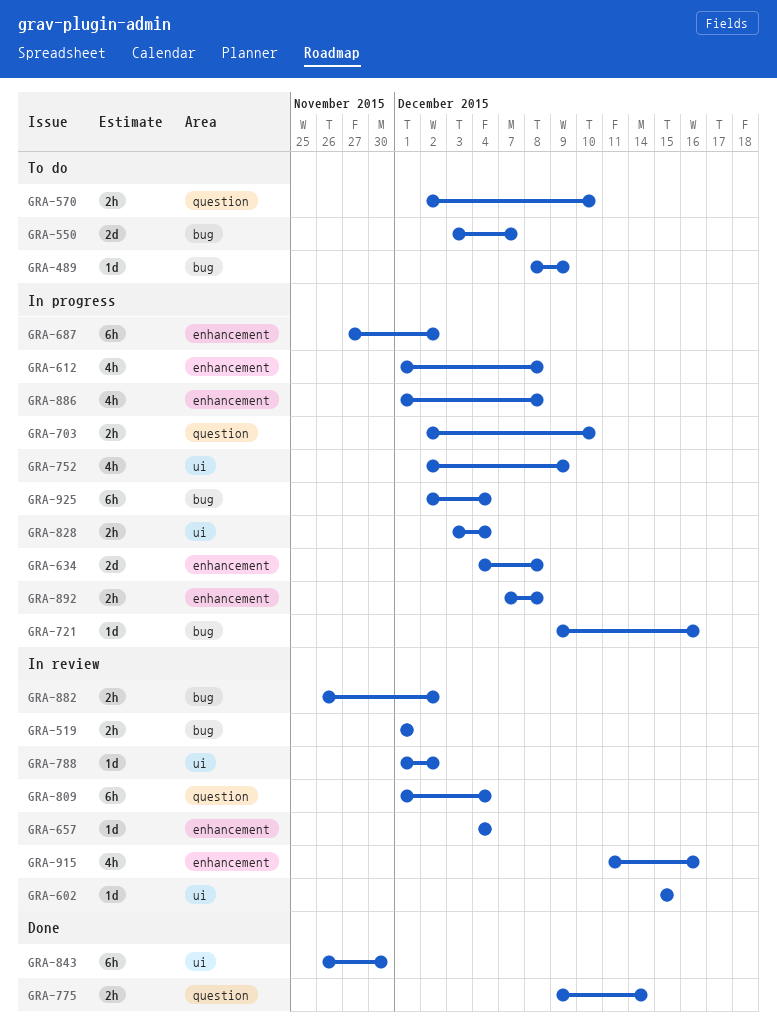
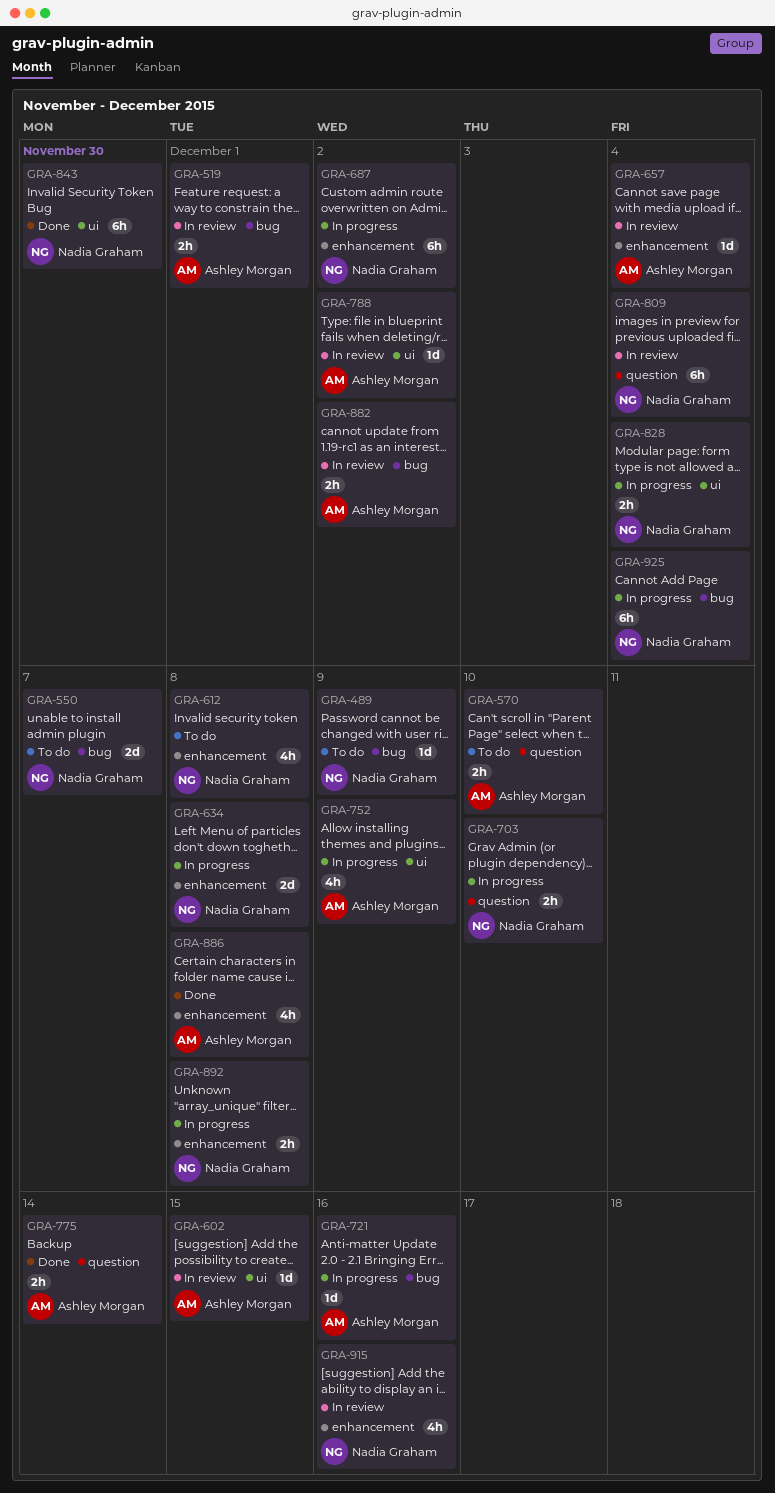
GRA-612, status: In progress -> To do
GRA-886, status: In progress -> Done

